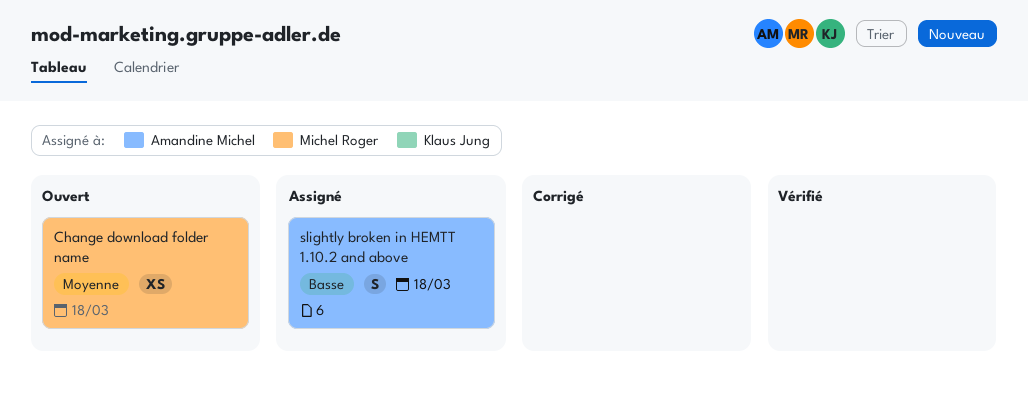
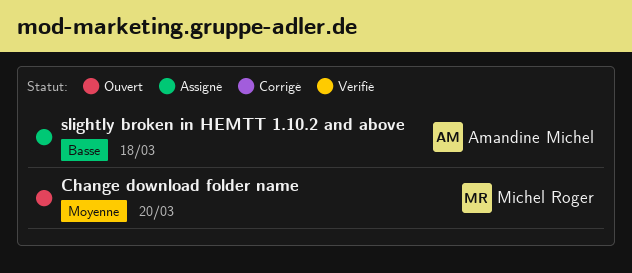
Change download folder name, due: Mar 18 -> Mar 20

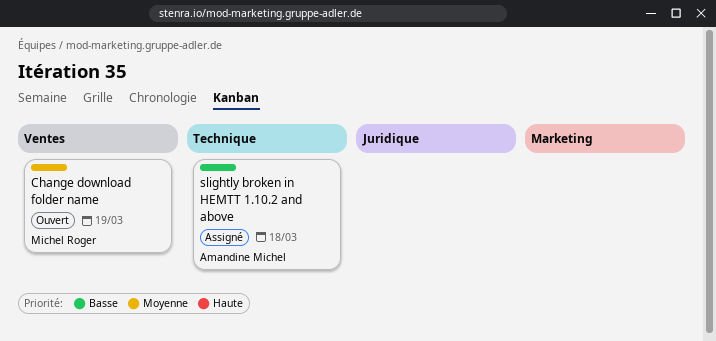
Change download folder name, due: Mar 20 -> Mar 19

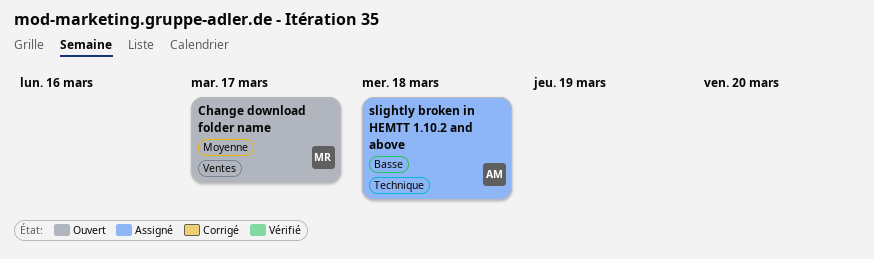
Change download folder name, due: Mar 19 -> Mar 17

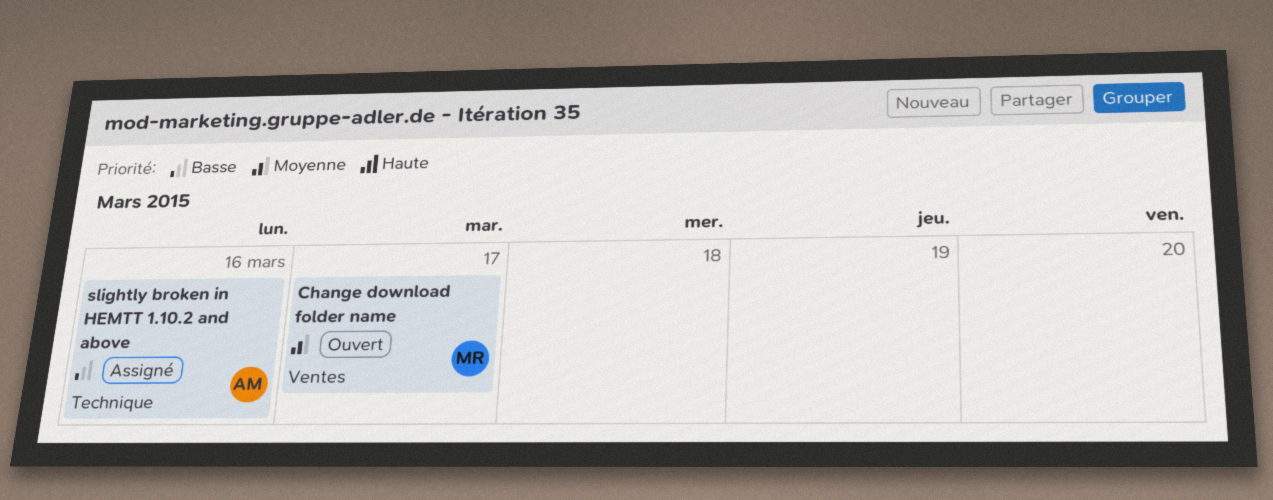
slightly broken in HEMTT 1.10.2 and above, due: Mar 18 -> Mar 16

